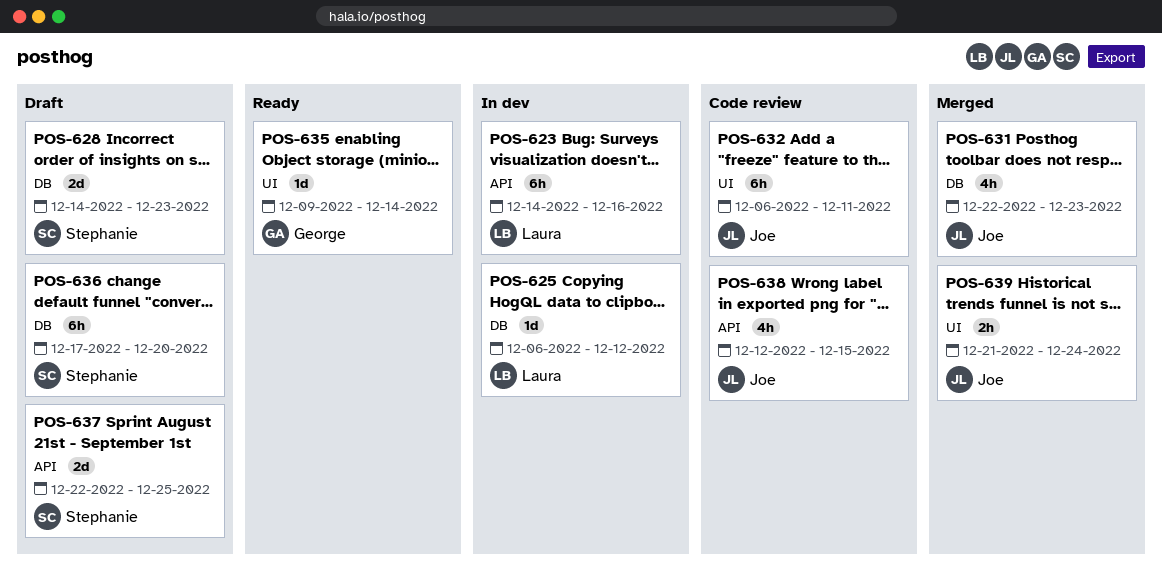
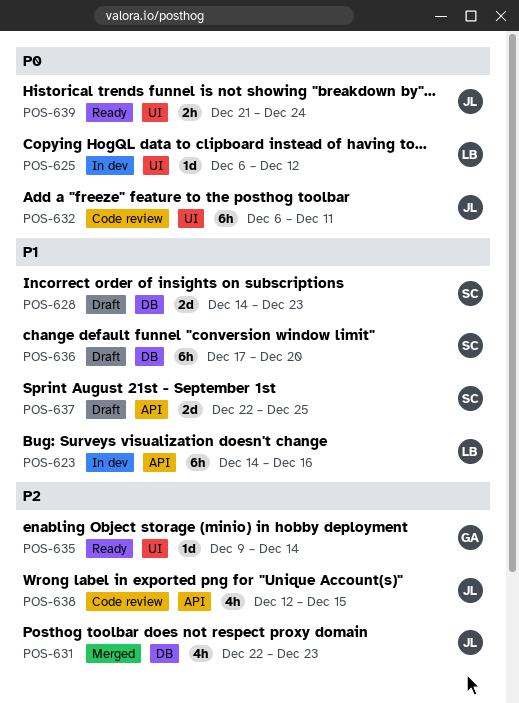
POS-625, label: DB -> UI
POS-639, status: Merged -> Ready

